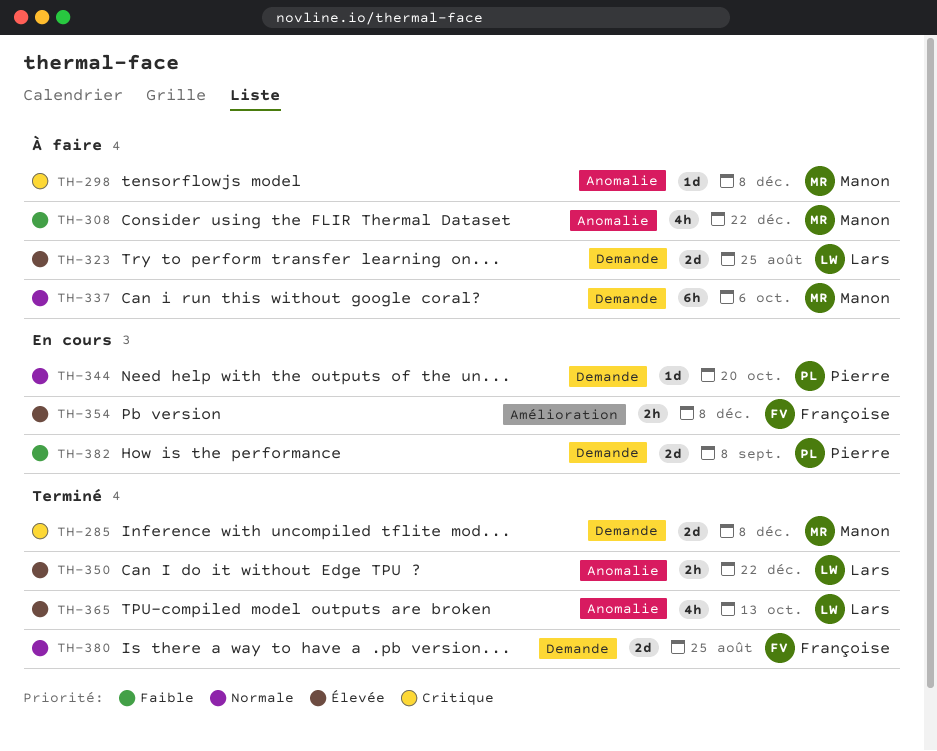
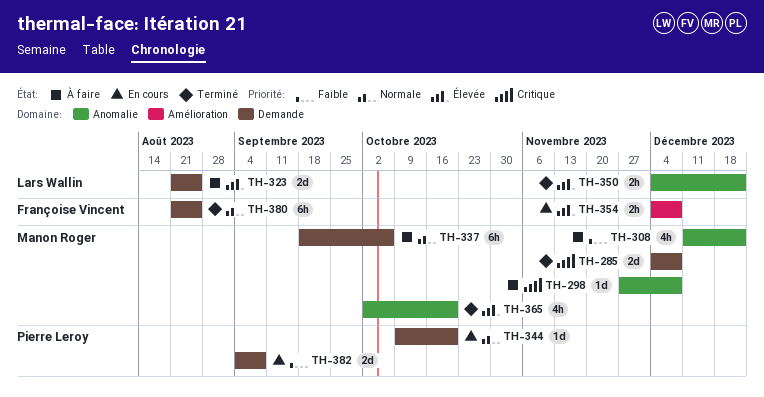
TH-365, owner: Lars Wallin -> Manon Roger
TH-365, due: Oct 13 -> Oct 20
TH-380, estimate: 2d -> 6h

